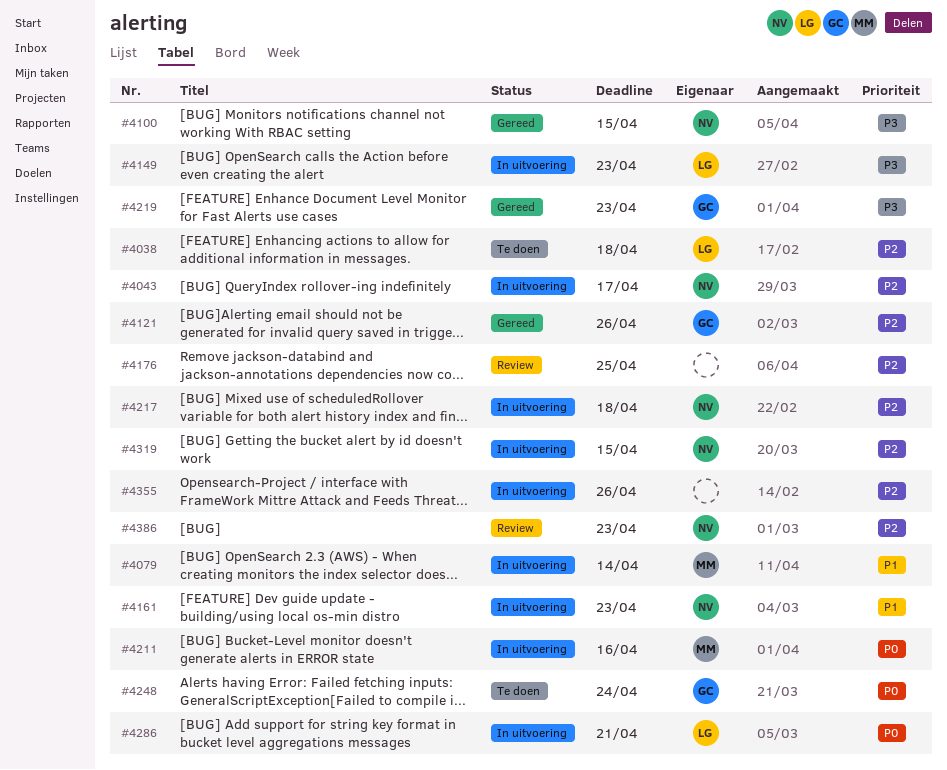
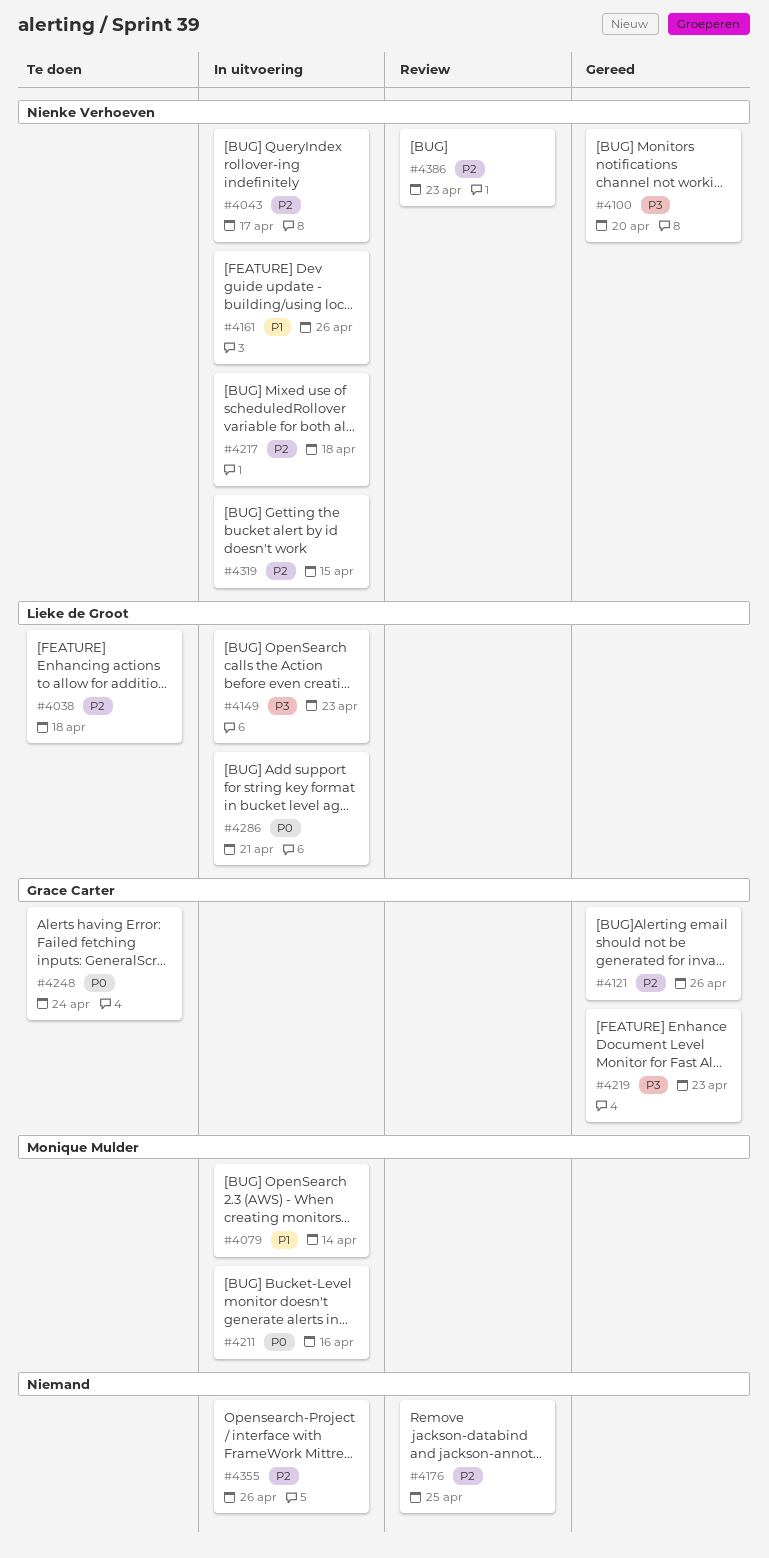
#4100, due: Apr 15 -> Apr 20
#4161, due: Apr 23 -> Apr 26

